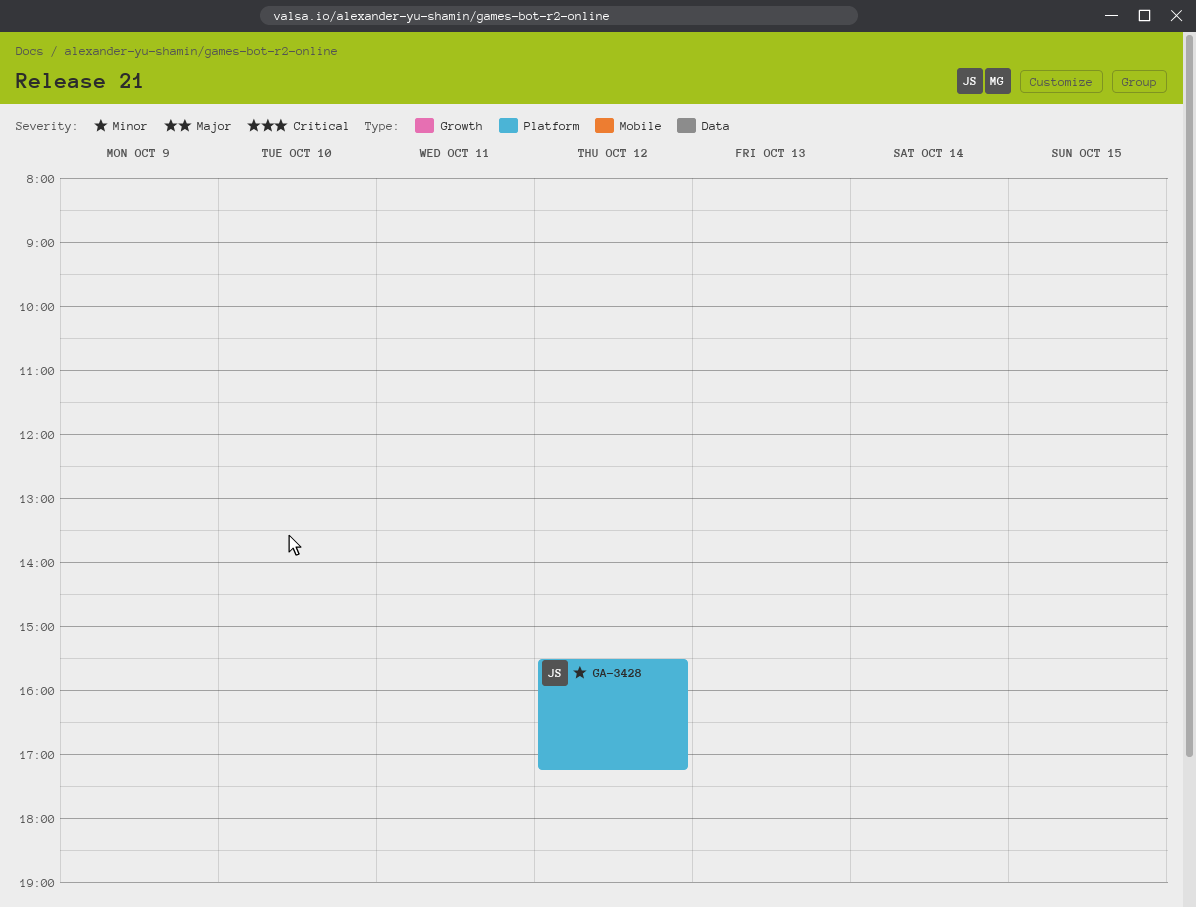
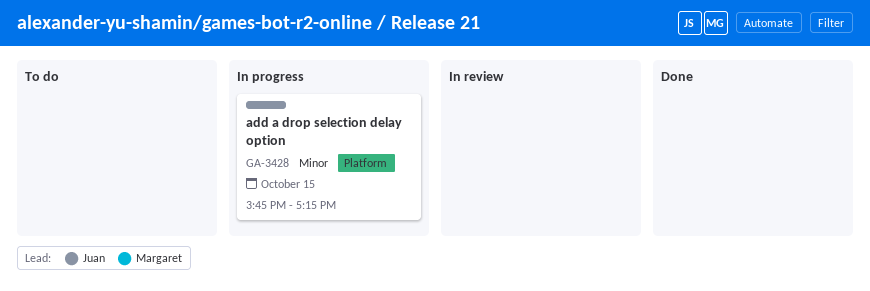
GA-3428, day: Oct 12 -> Oct 15
GA-3428, begins: 15:30 -> 15:45

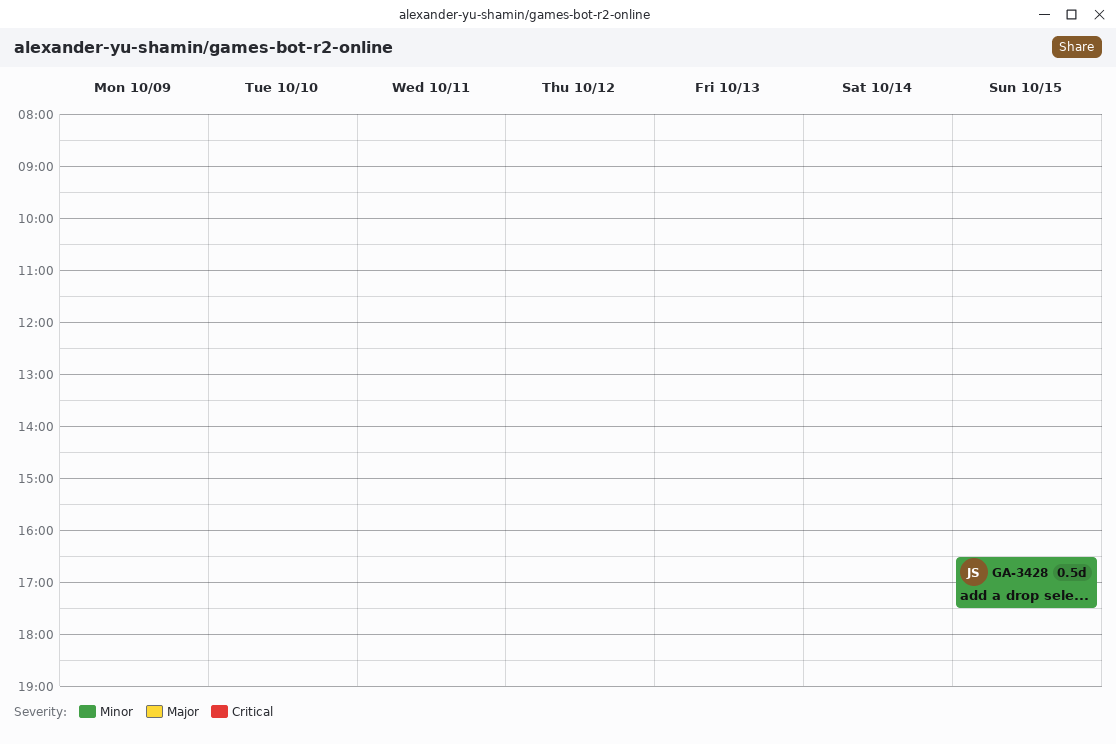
GA-3428, begins: 15:45 -> 16:30
GA-3428, ends: 17:15 -> 17:30

